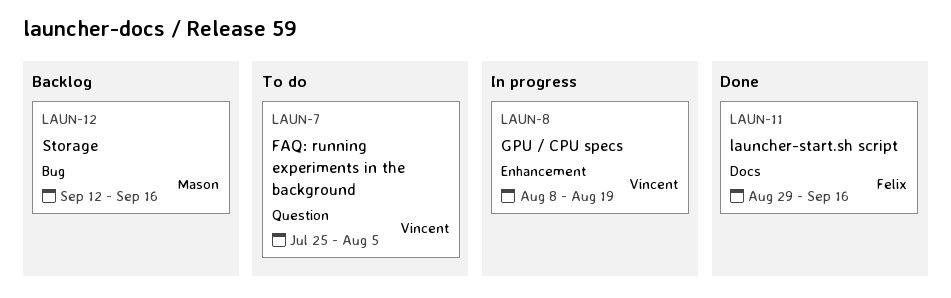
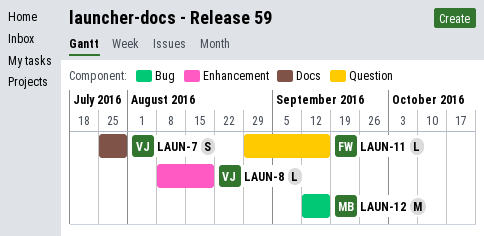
LAUN-7, label: Question -> Docs
LAUN-7, due: Aug 5 -> Jul 29
LAUN-11, label: Docs -> Question

